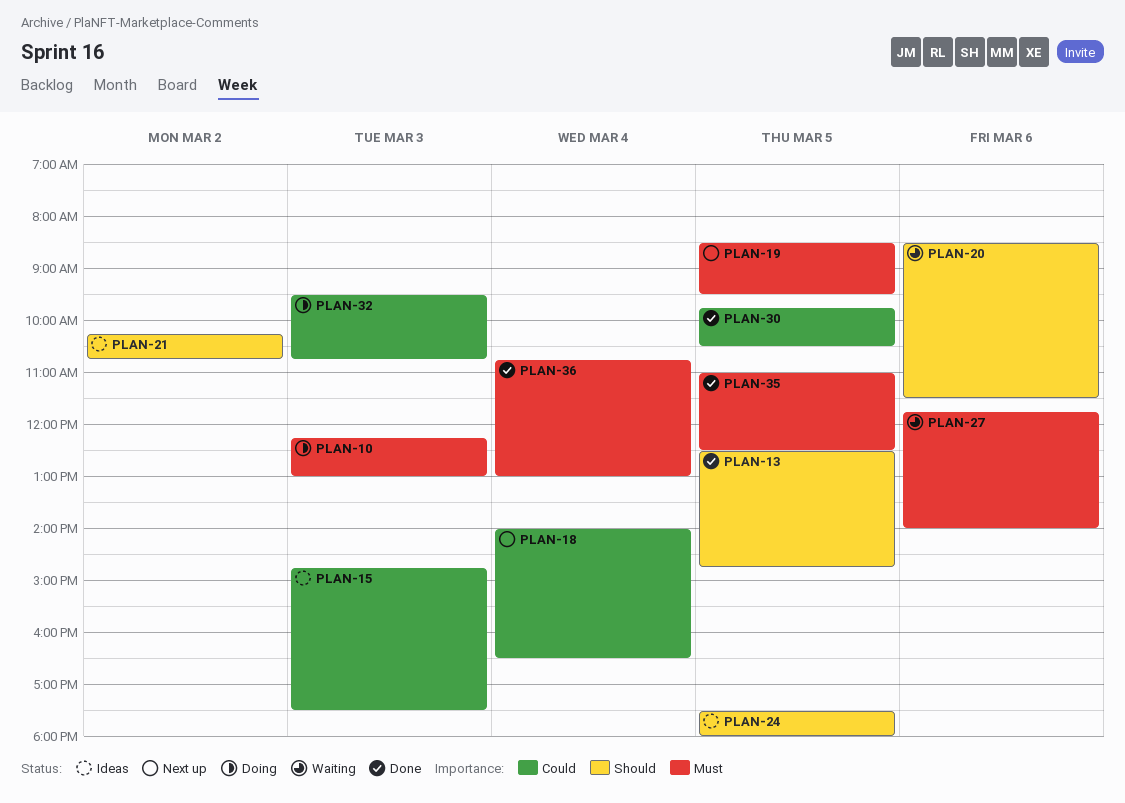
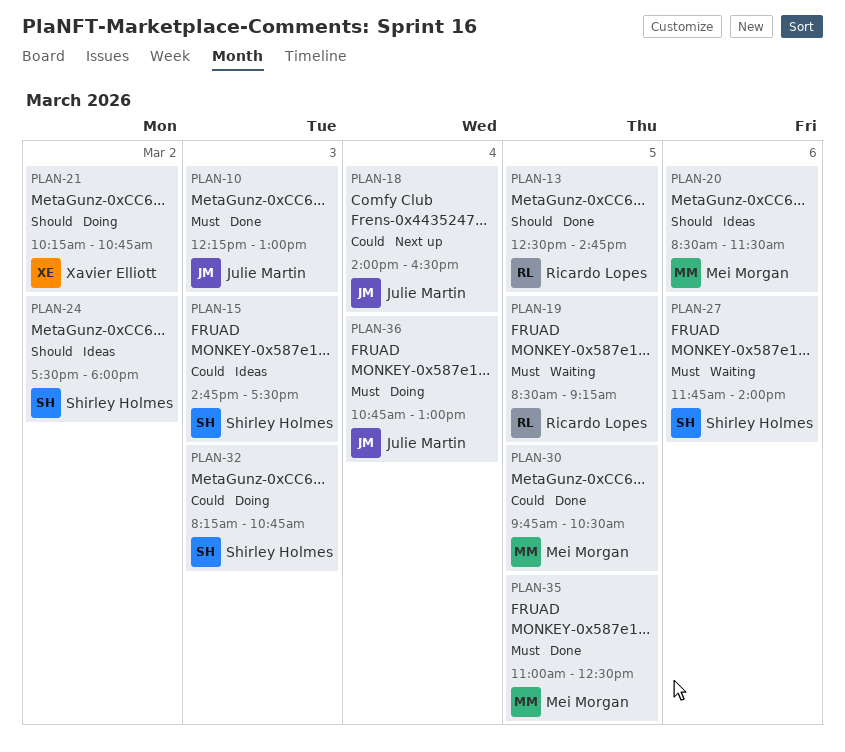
PLAN-10, status: Doing -> Done
PLAN-19, status: Next up -> Waiting
PLAN-19, ends: 09:30 -> 09:15
PLAN-20, status: Waiting -> Ideas
PLAN-21, status: Ideas -> Doing
PLAN-24, day: Mar 5 -> Mar 2
PLAN-32, begins: 09:30 -> 08:15
PLAN-36, status: Done -> Doing

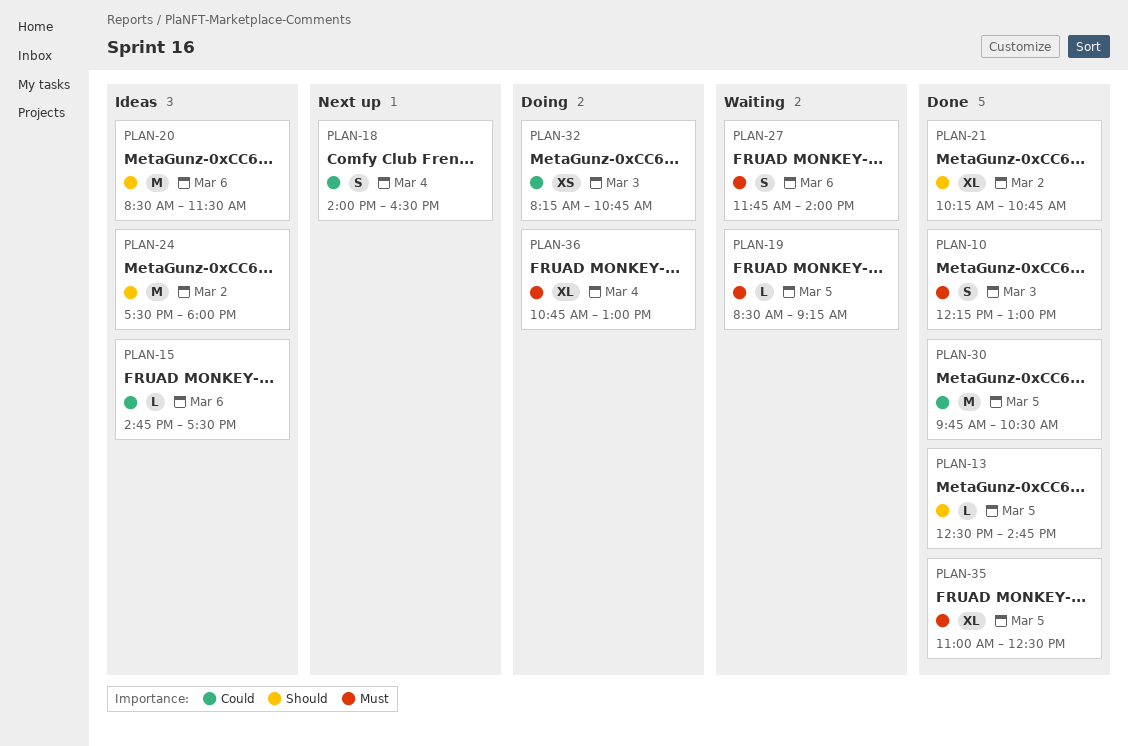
PLAN-15, day: Mar 3 -> Mar 6
PLAN-21, status: Doing -> Done

